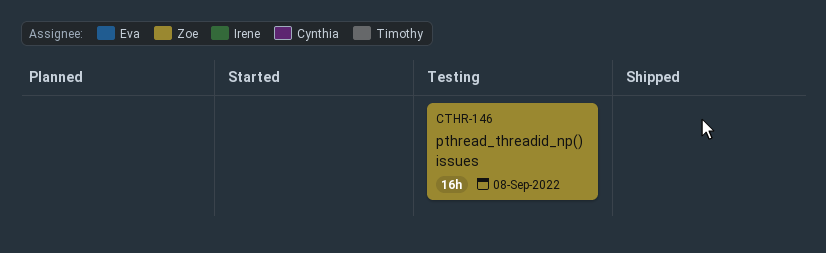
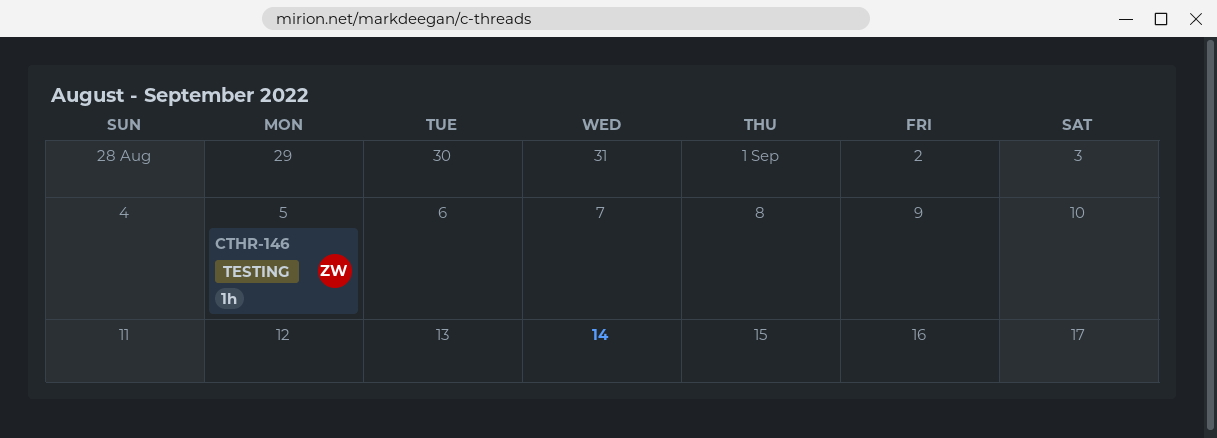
CTHR-146, estimate: 16h -> 1h
CTHR-146, due: Sep 8 -> Sep 5

